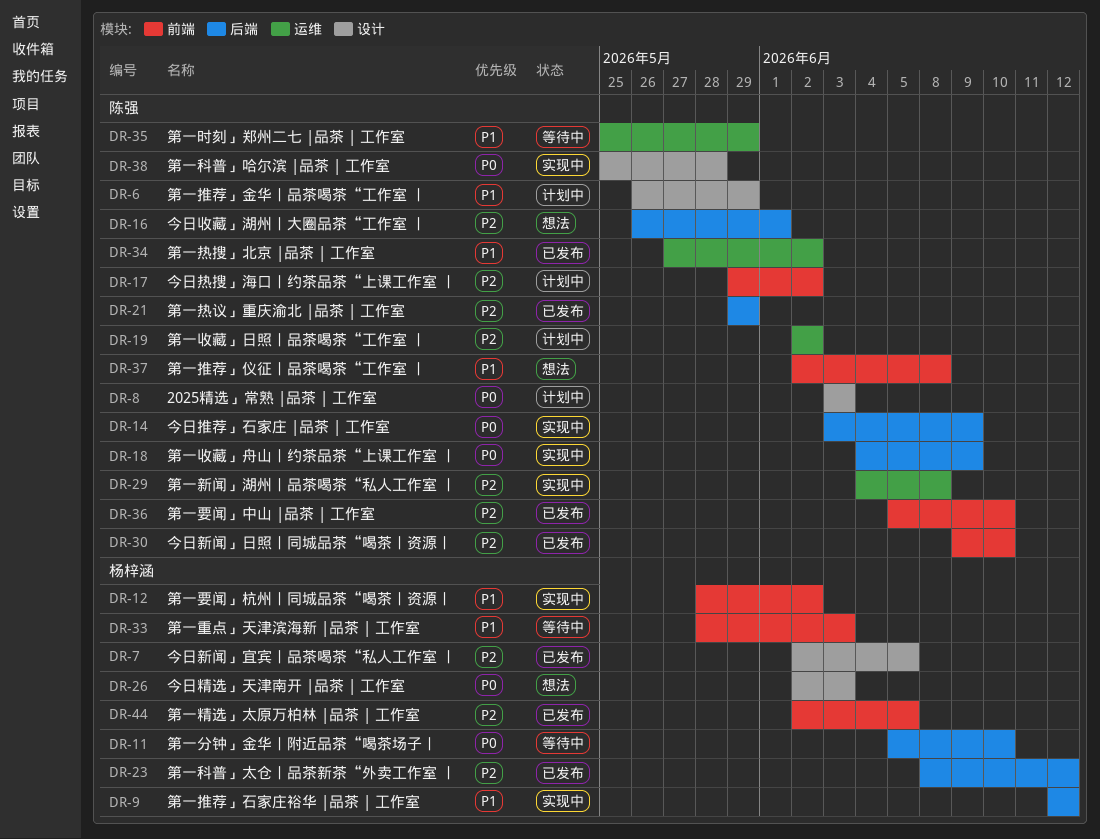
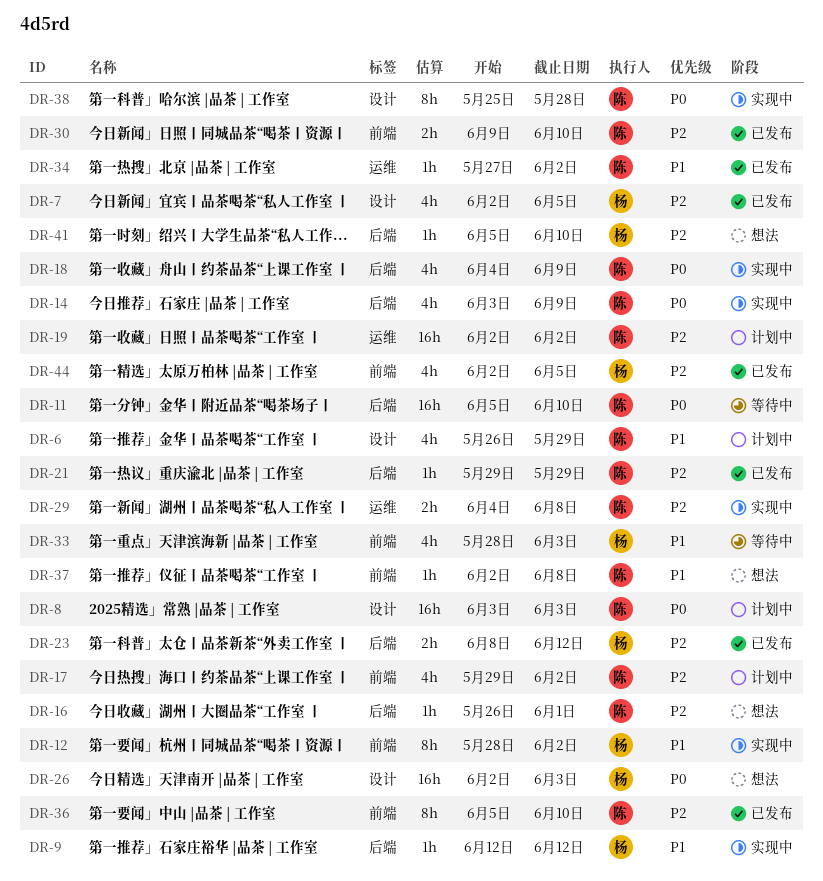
DR-11, owner: 杨梓涵 -> 陈强
DR-35: present -> none
DR-41: none -> present

